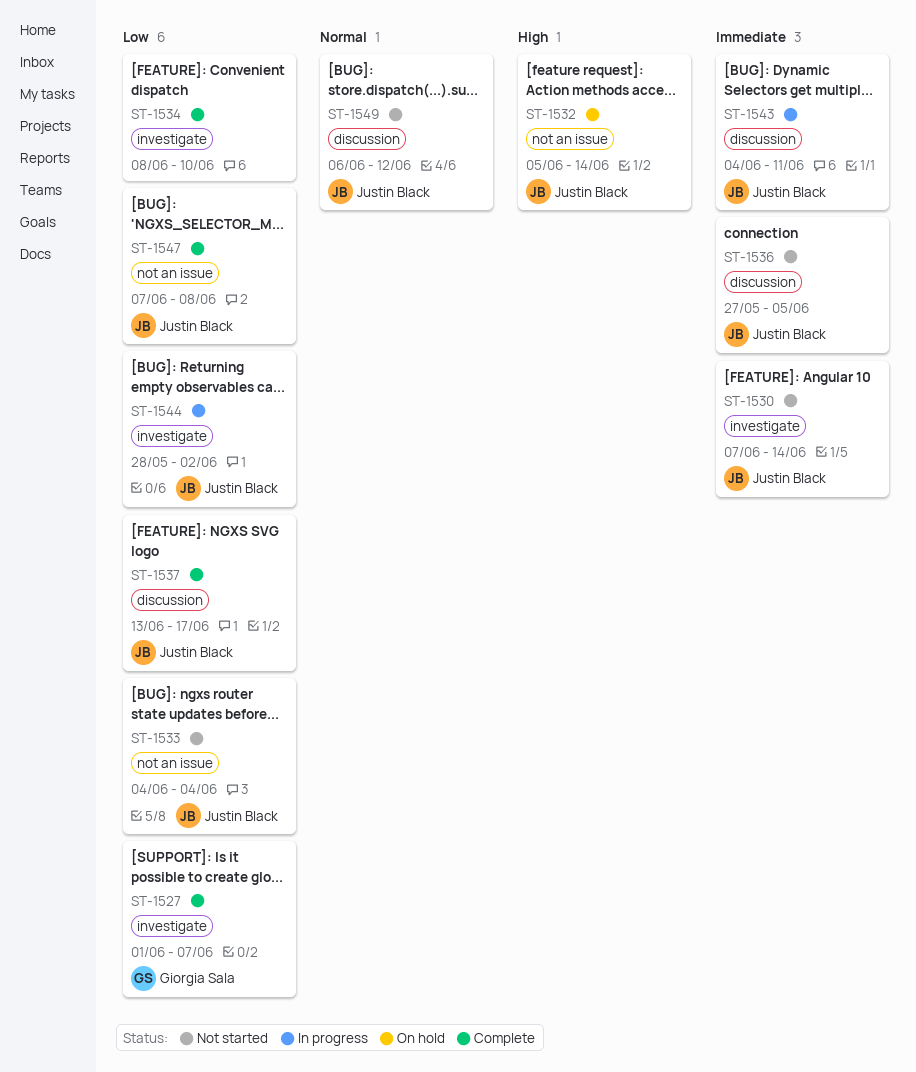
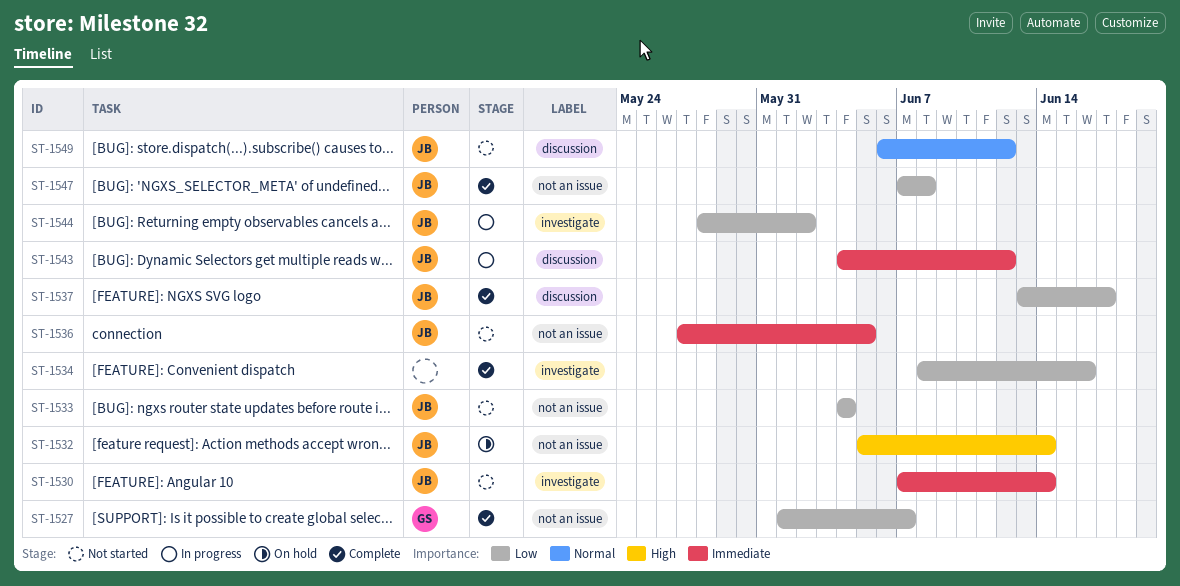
ST-1527, label: investigate -> not an issue
ST-1534, due: Jun 10 -> Jun 16
ST-1536, label: discussion -> not an issue
ST-1543, due: Jun 11 -> Jun 12

